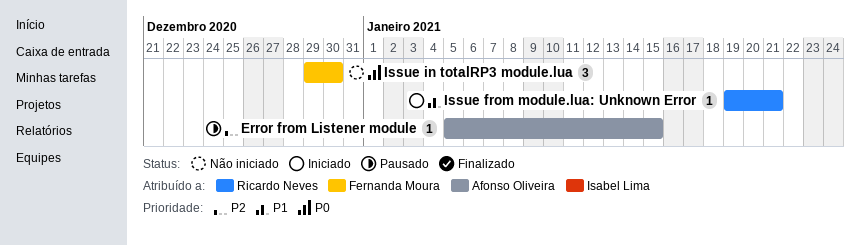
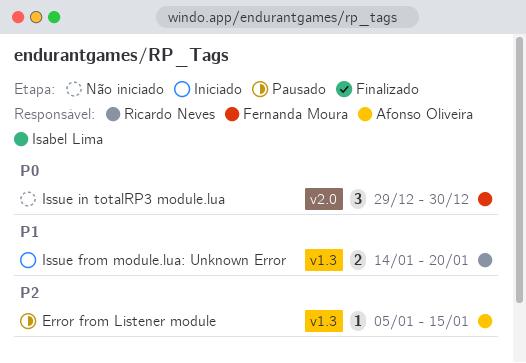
Issue from module.lua: Unknown Error, estimate: 1 -> 2
Issue from module.lua: Unknown Error, start: Jan 19 -> Jan 14
Issue from module.lua: Unknown Error, due: Jan 21 -> Jan 20

